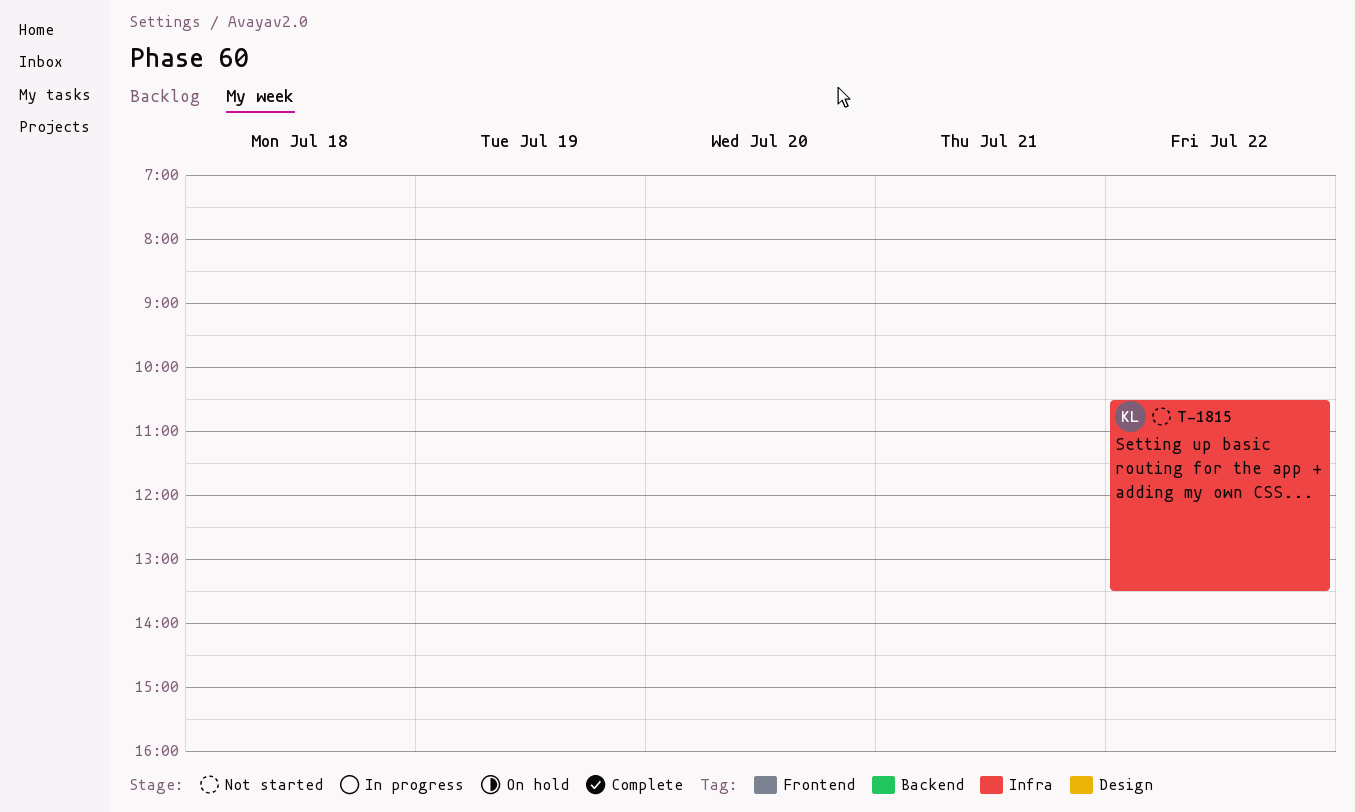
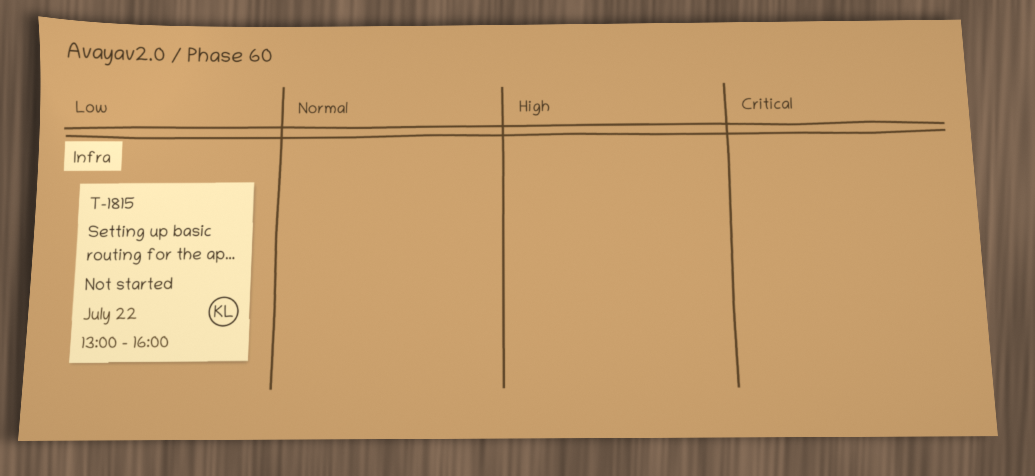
T-1815, begins: 10:30 -> 13:00
T-1815, ends: 13:30 -> 16:00

